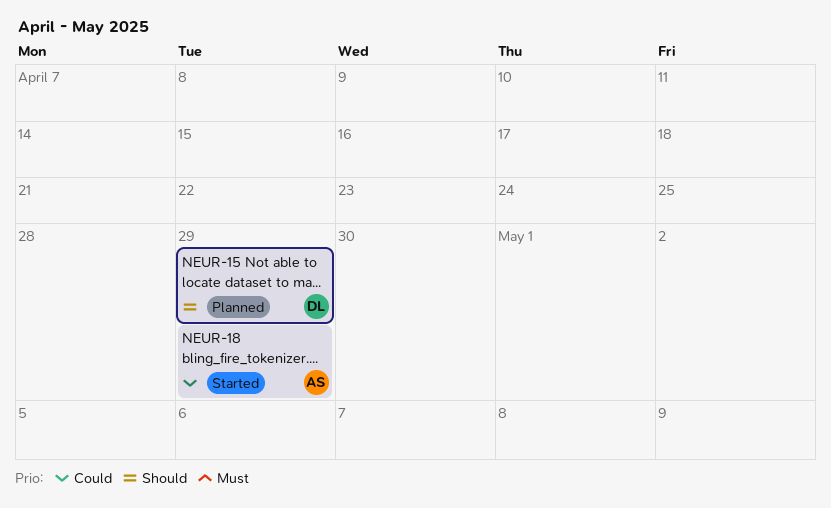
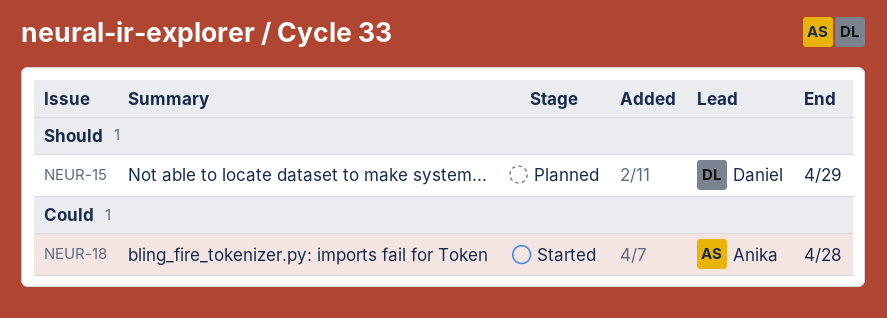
NEUR-18, due: Apr 29 -> Apr 28

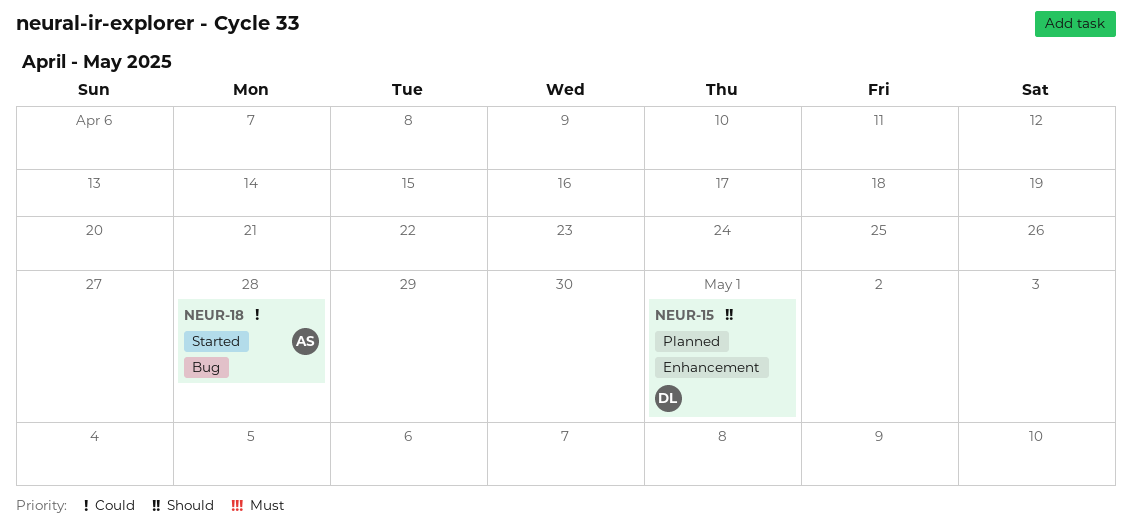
NEUR-15, due: Apr 29 -> May 1

